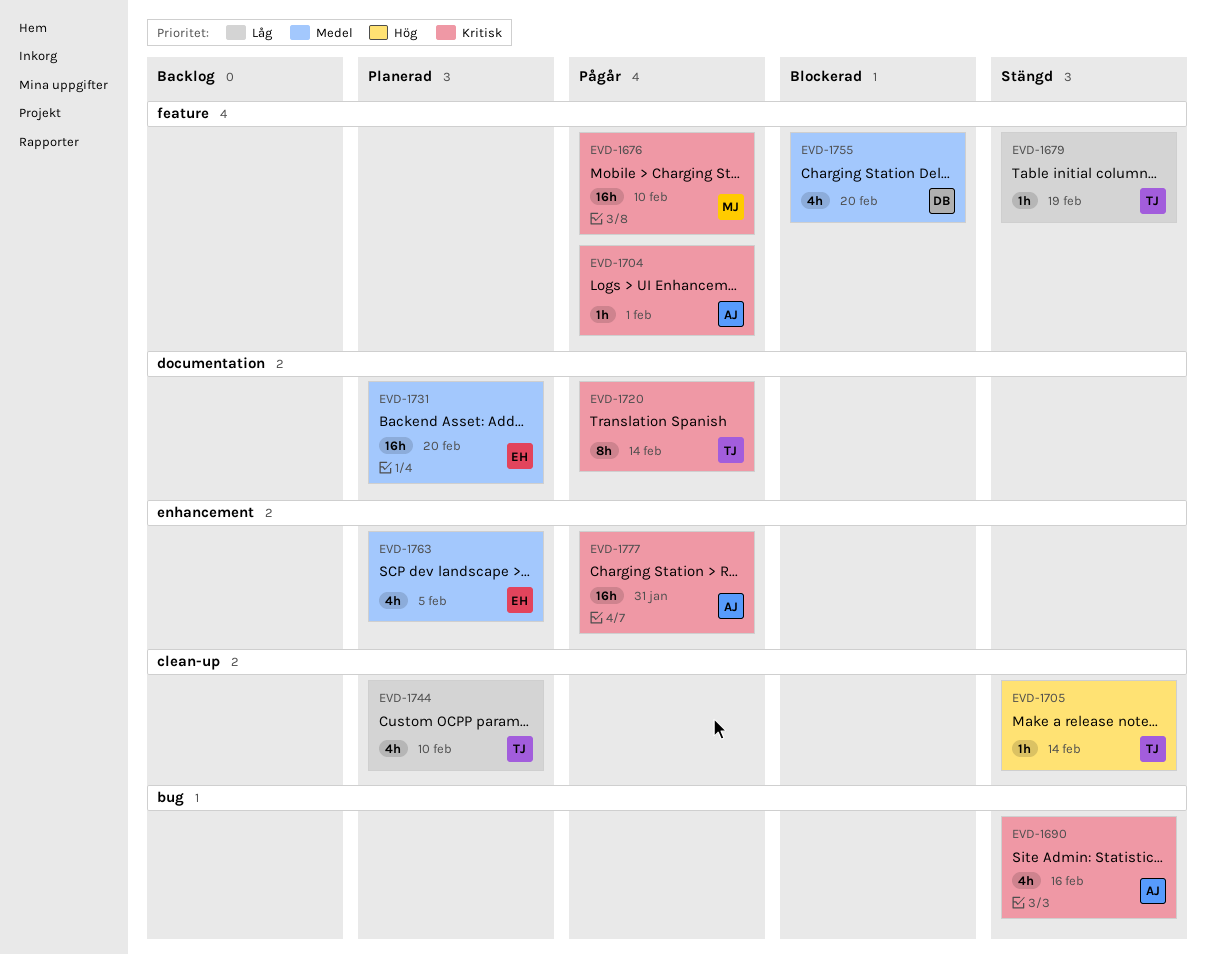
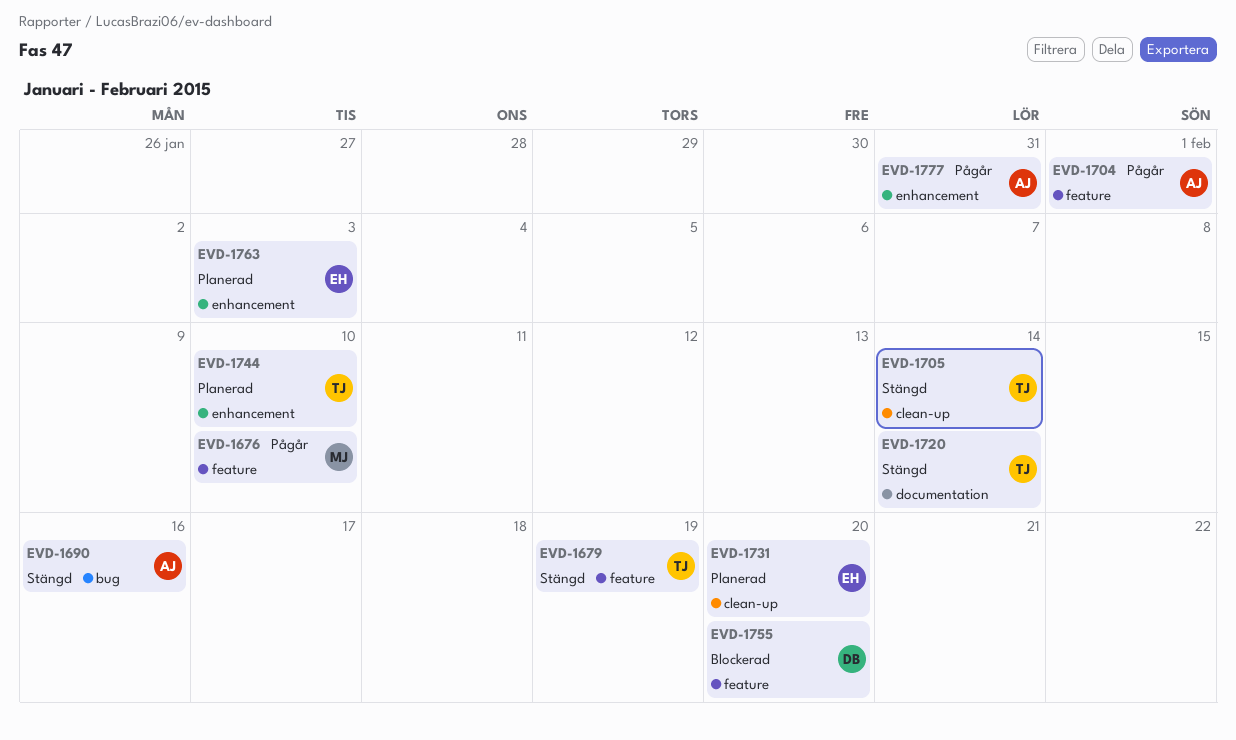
EVD-1720, status: Pågår -> Stängd
EVD-1731, label: documentation -> clean-up
EVD-1744, label: clean-up -> enhancement
EVD-1763, due: Feb 5 -> Feb 3

